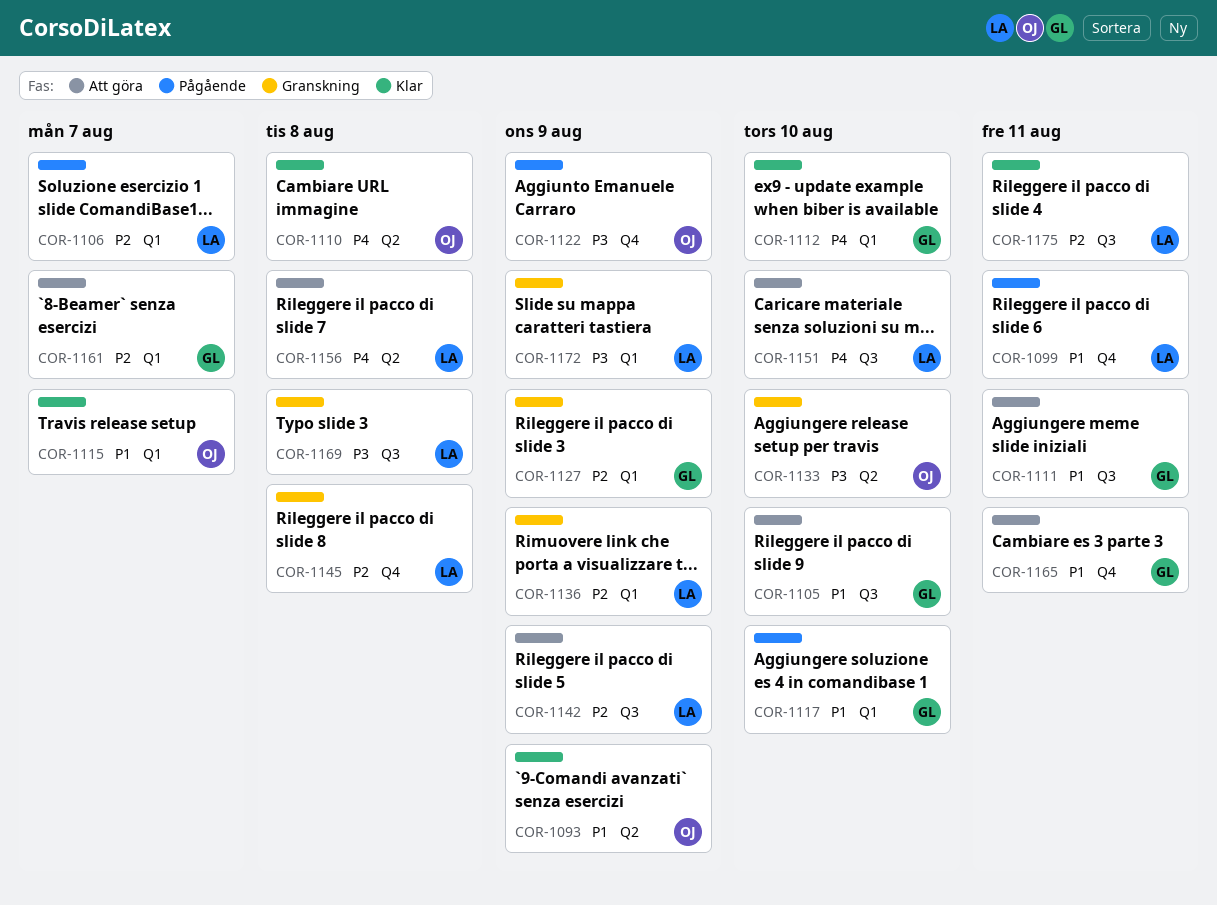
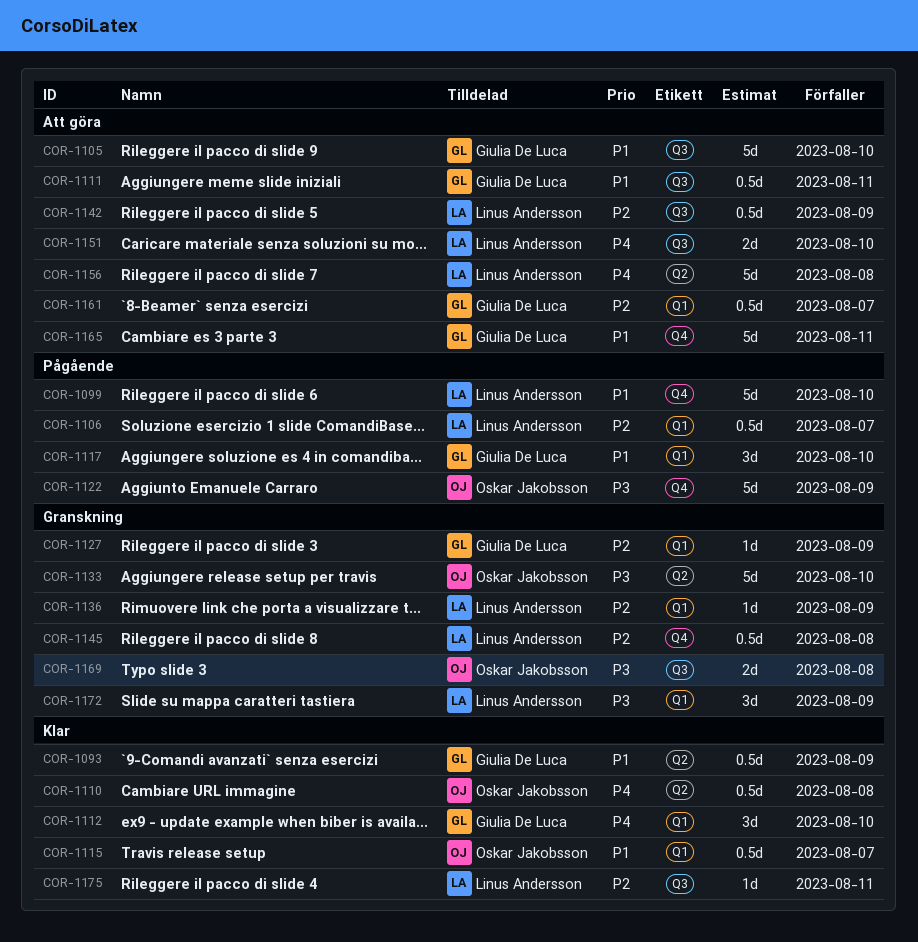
COR-1093, owner: Oskar Jakobsson -> Giulia De Luca
COR-1099, due: Aug 11 -> Aug 10
COR-1169, owner: Linus Andersson -> Oskar Jakobsson

